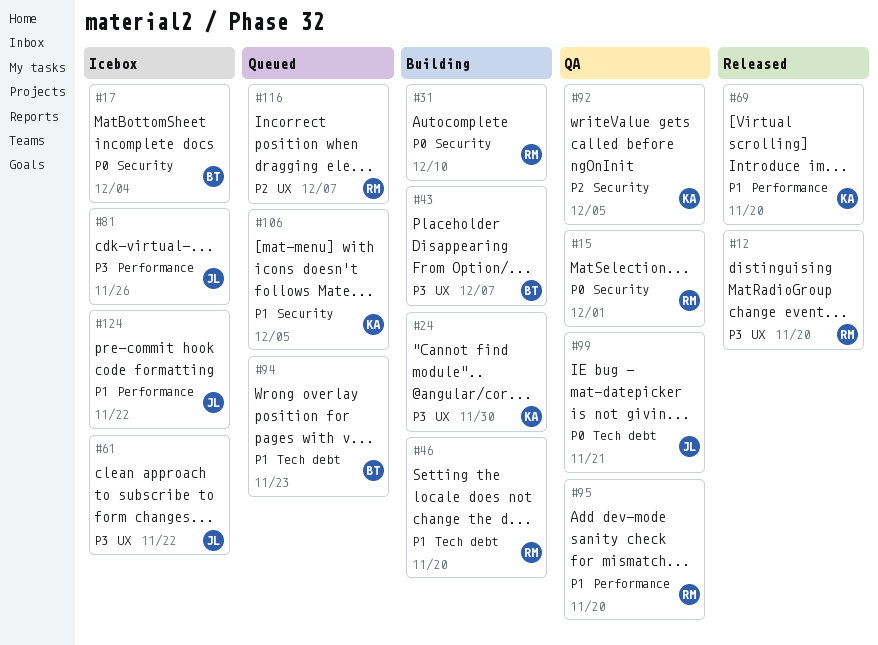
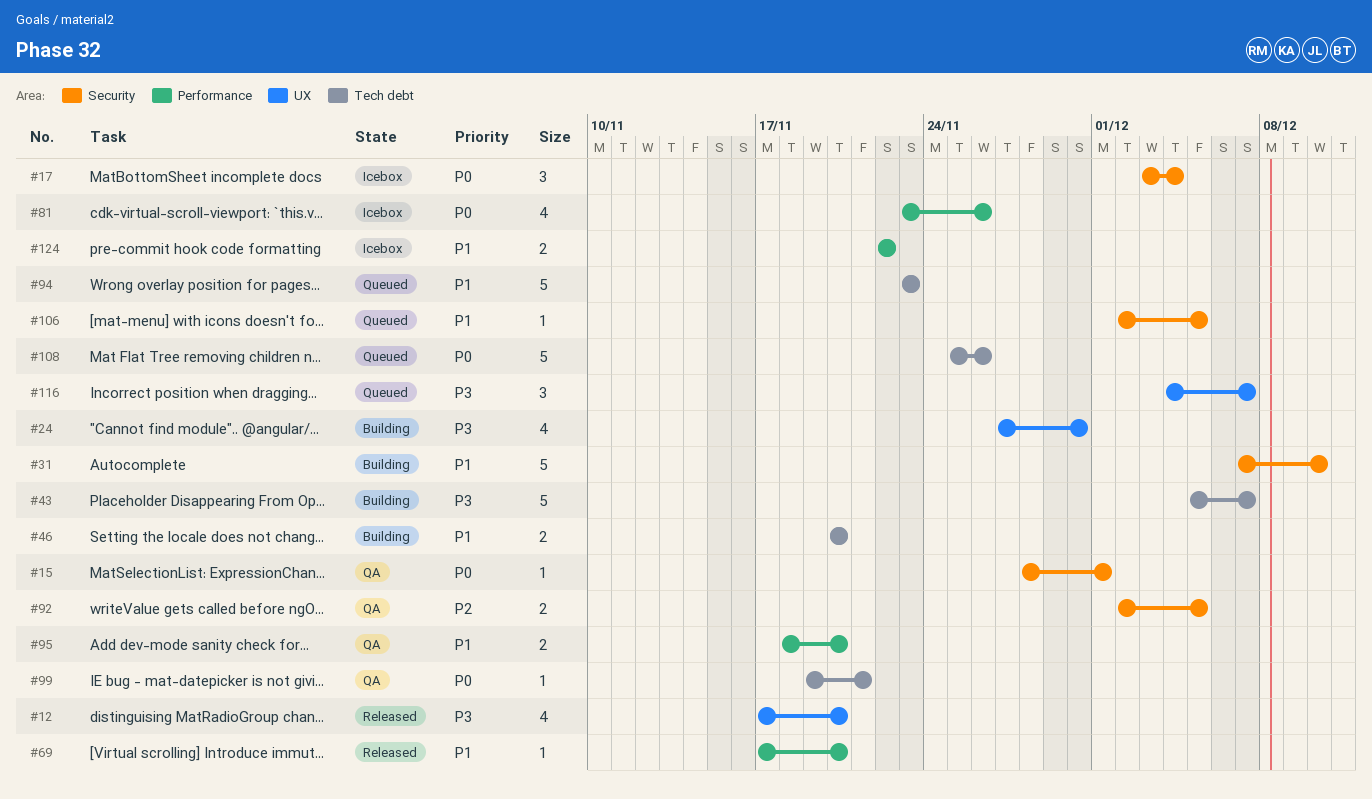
#31, priority: P0 -> P1
#43, label: UX -> Tech debt
#61: present -> none
#81, priority: P3 -> P0
#108: none -> present
#116, priority: P2 -> P3

